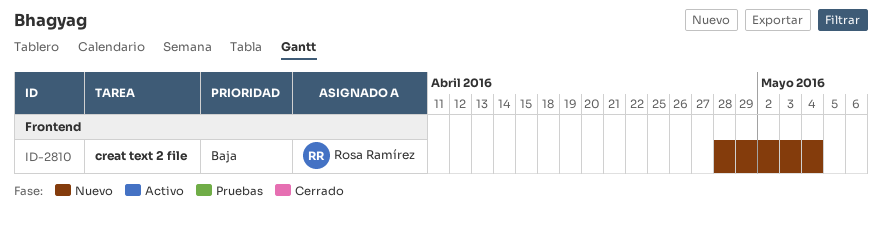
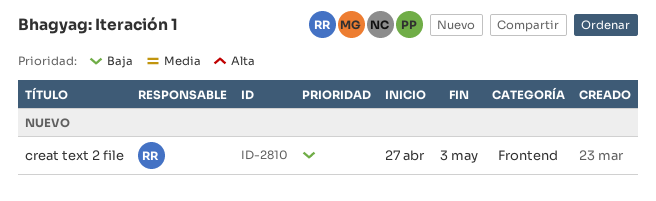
ID-2810, start: Apr 28 -> Apr 27
ID-2810, due: May 4 -> May 3

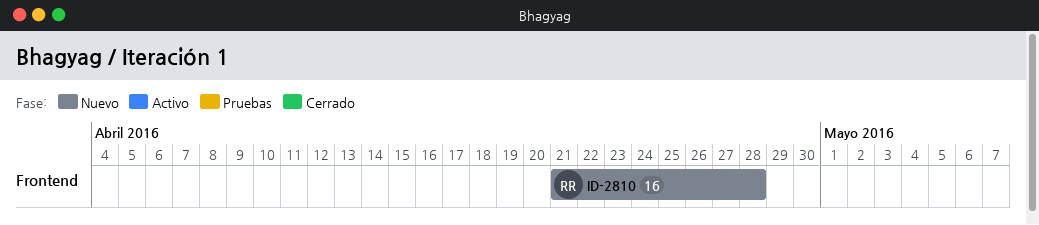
ID-2810, start: Apr 27 -> Apr 21
ID-2810, due: May 3 -> Apr 28

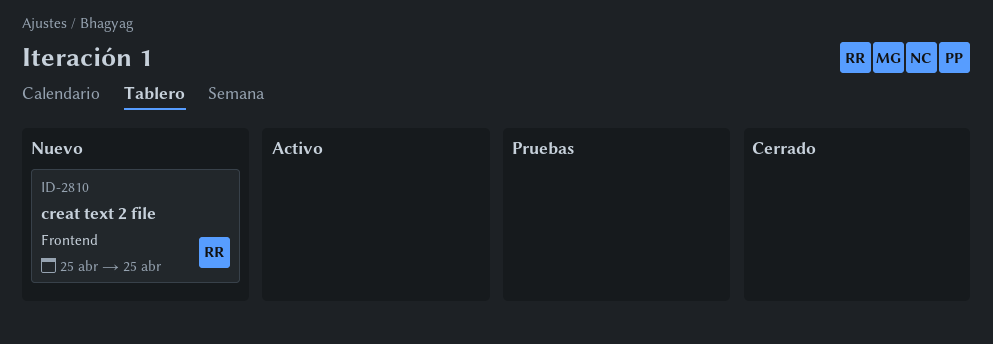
ID-2810, start: Apr 21 -> Apr 25
ID-2810, due: Apr 28 -> Apr 25

